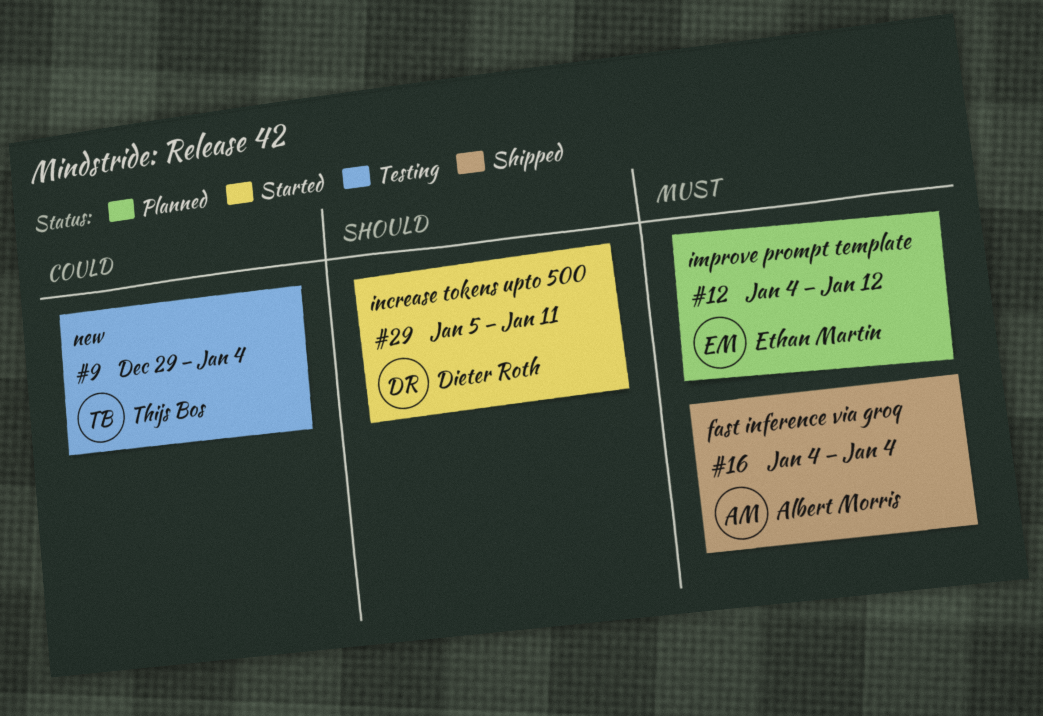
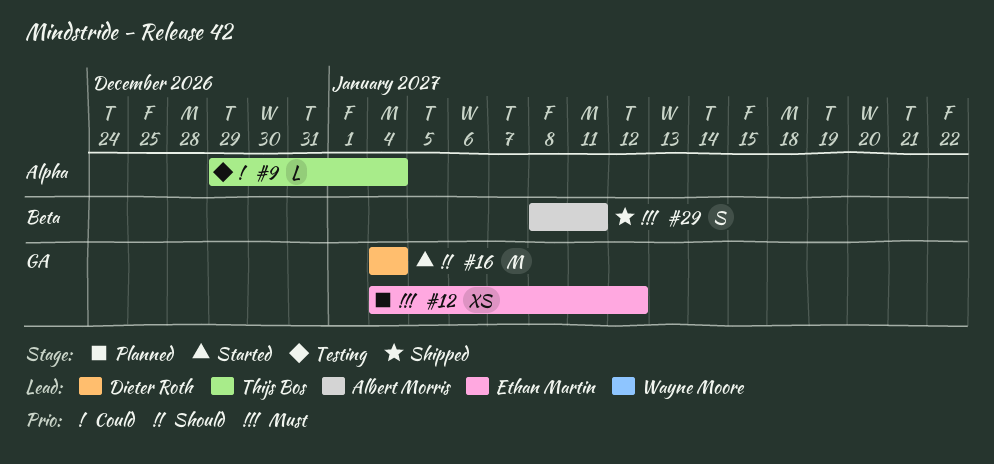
#16, status: Shipped -> Started
#16, owner: Albert Morris -> Dieter Roth
#16, priority: Must -> Should
#29, status: Started -> Shipped
#29, owner: Dieter Roth -> Albert Morris
#29, priority: Should -> Must
#29, start: Jan 5 -> Jan 8

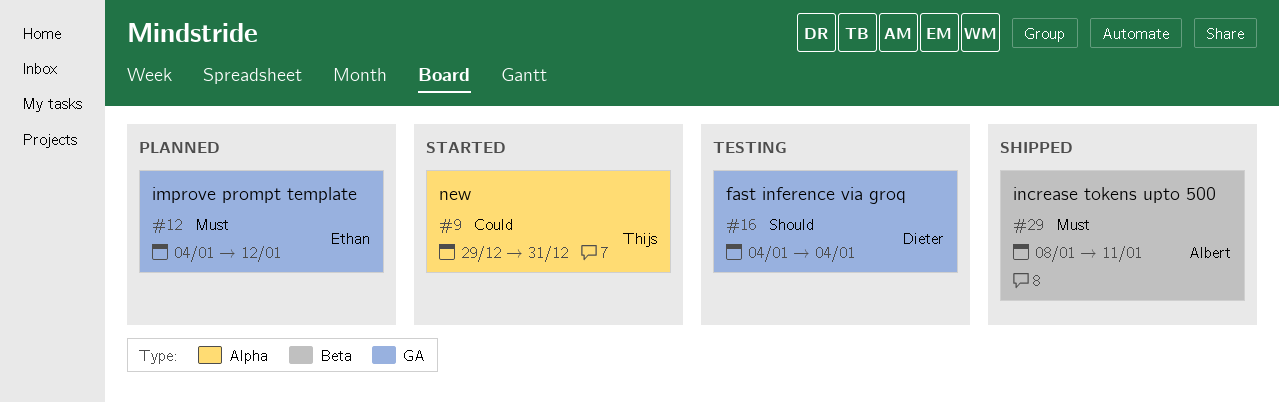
#9, status: Testing -> Started
#9, due: Jan 4 -> Dec 31
#16, status: Started -> Testing

